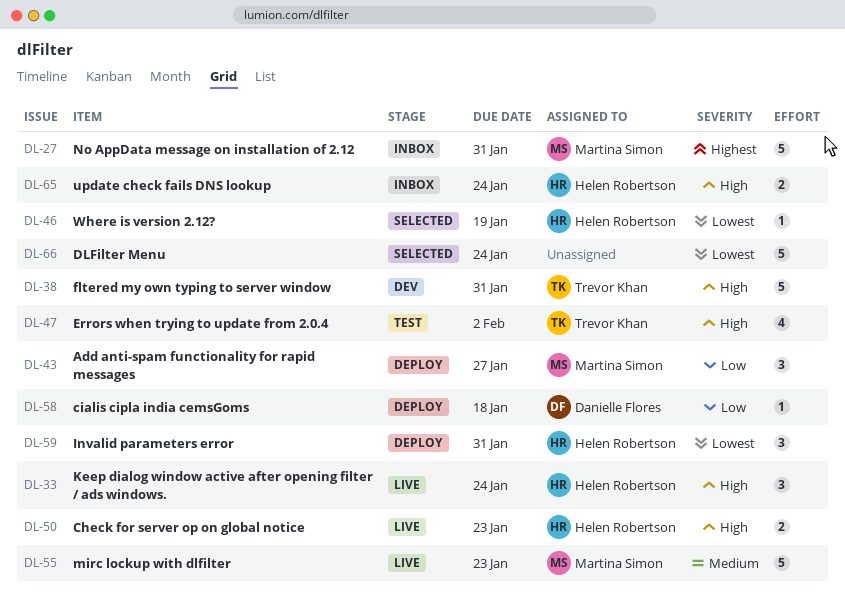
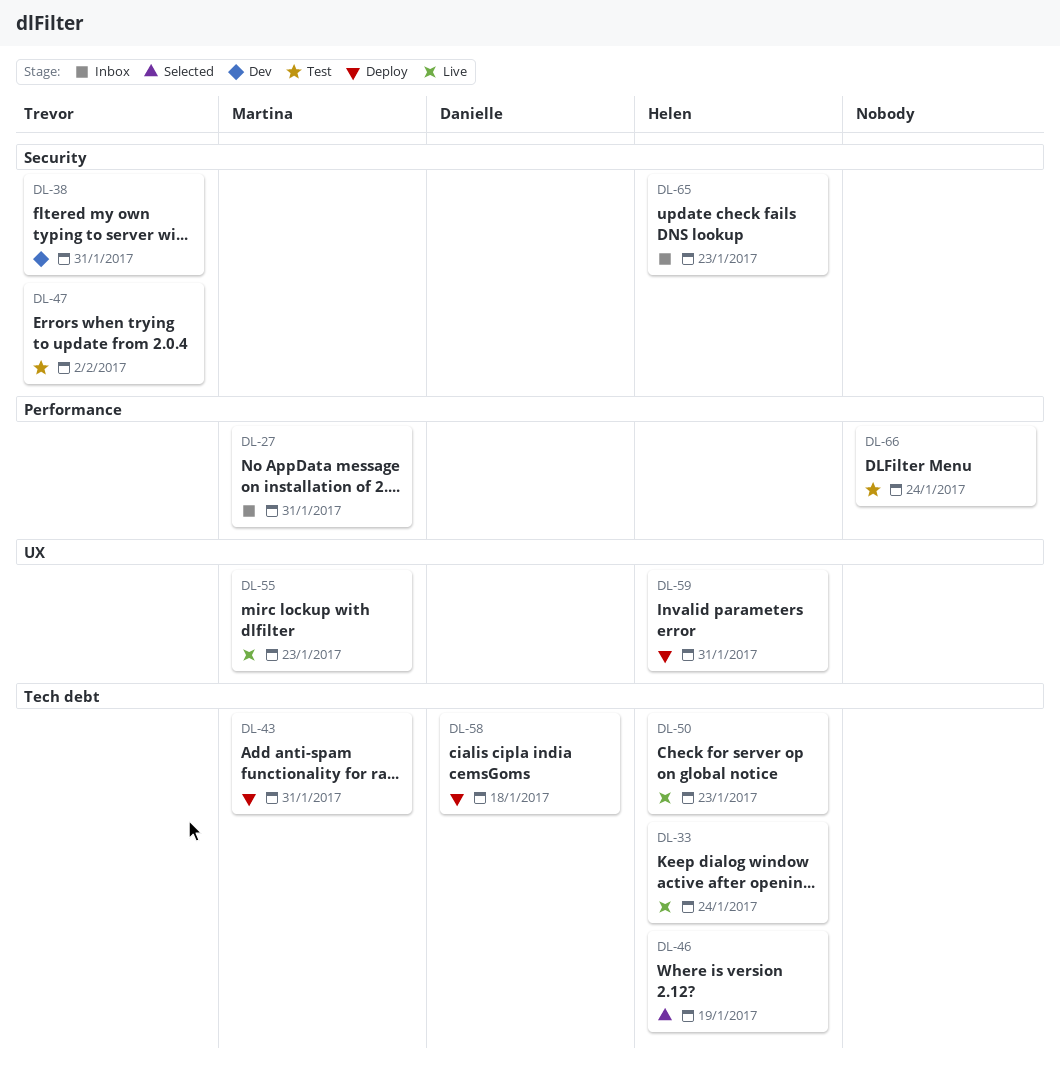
DL-43, due: Jan 27 -> Jan 31
DL-65, due: Jan 24 -> Jan 23
DL-66, status: Selected -> Test

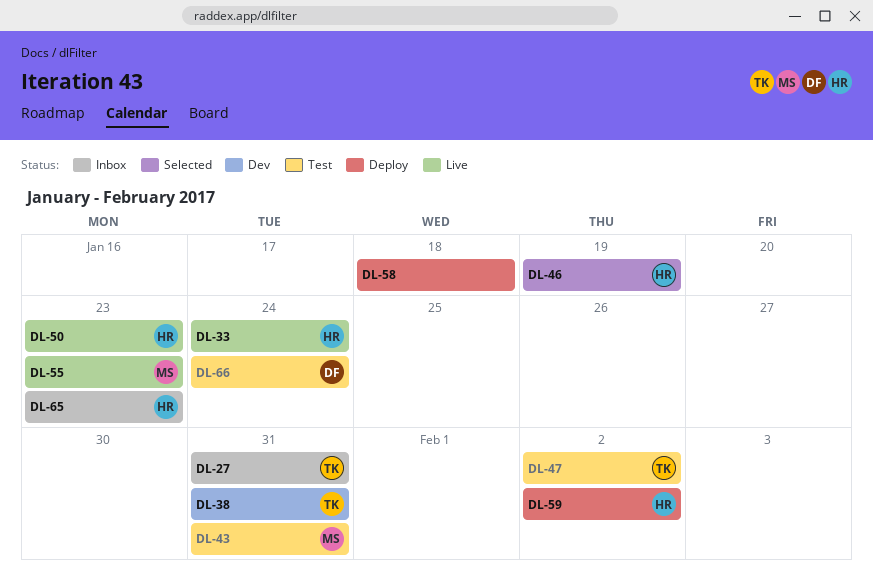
DL-27, owner: Martina -> Trevor
DL-43, status: Deploy -> Test
DL-58, owner: Danielle -> none
DL-59, due: Jan 31 -> Feb 2
DL-66, owner: none -> Danielle

